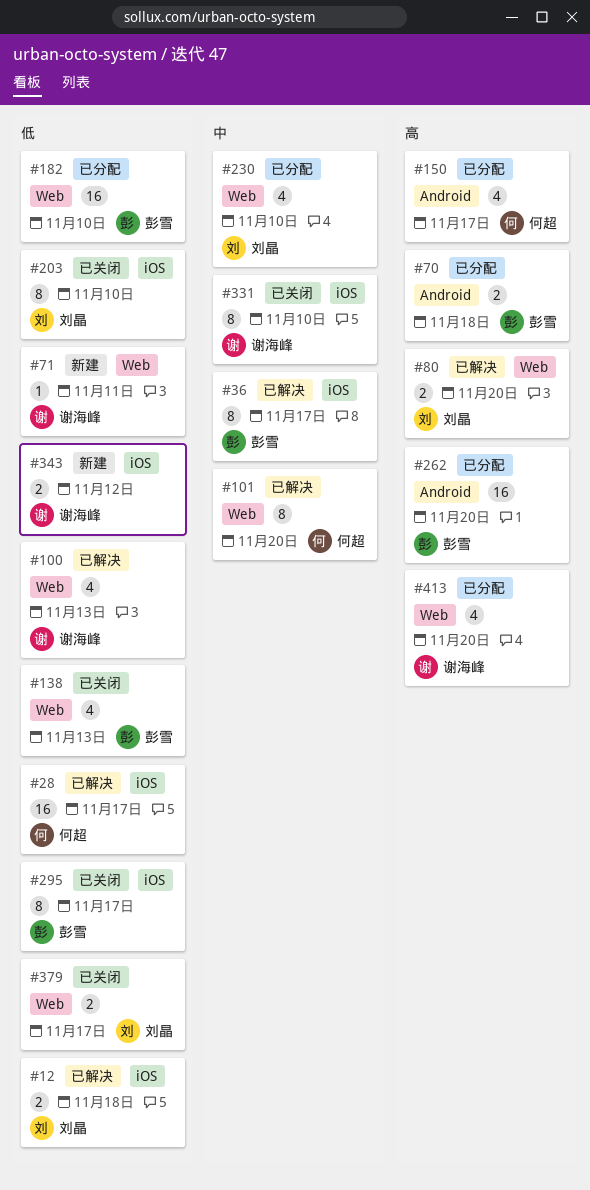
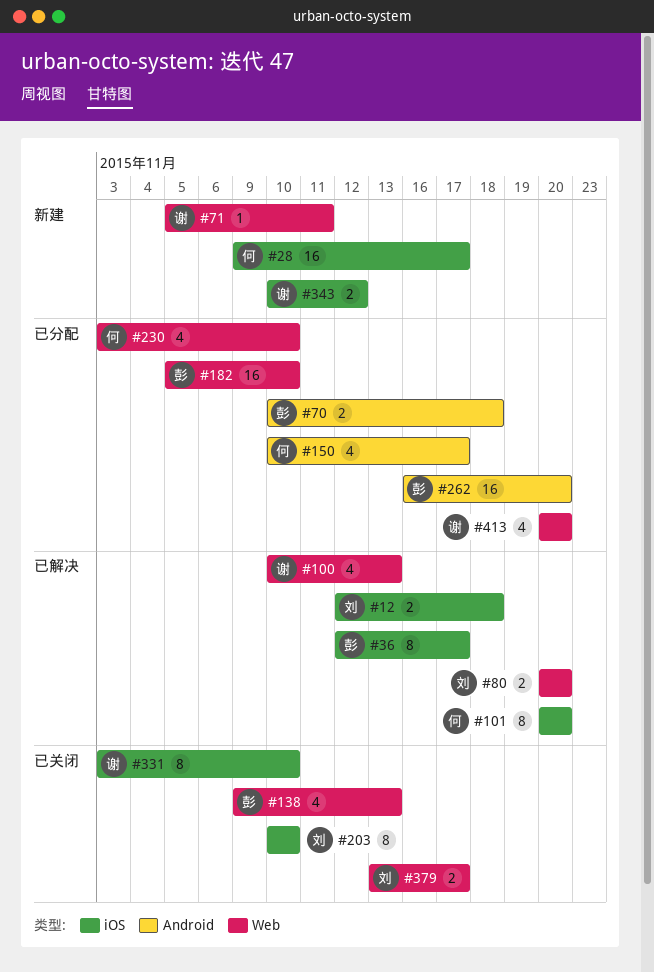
#28, status: 已解决 -> 新建
#101, label: Web -> iOS
#230, owner: 刘晶 -> 何超
#295: present -> none

